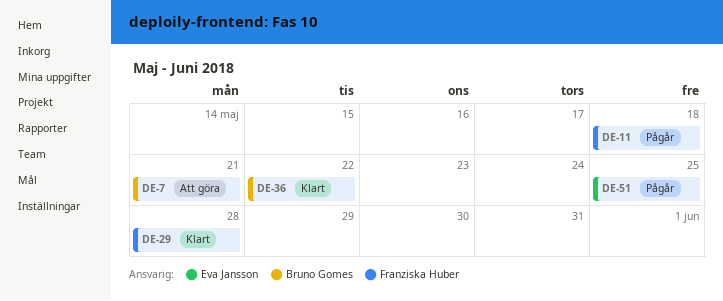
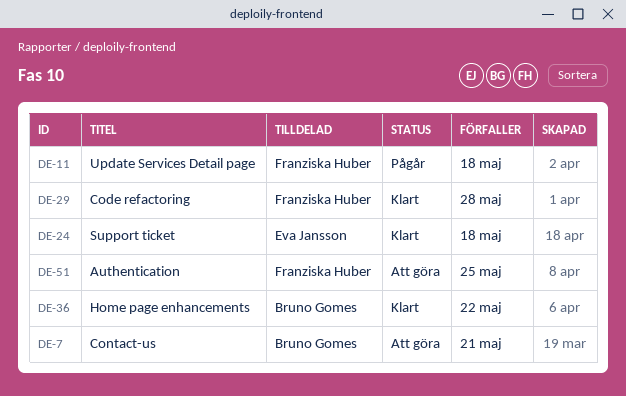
DE-24: none -> present
DE-51, status: Pågår -> Att göra
DE-51, owner: Eva Jansson -> Franziska Huber

